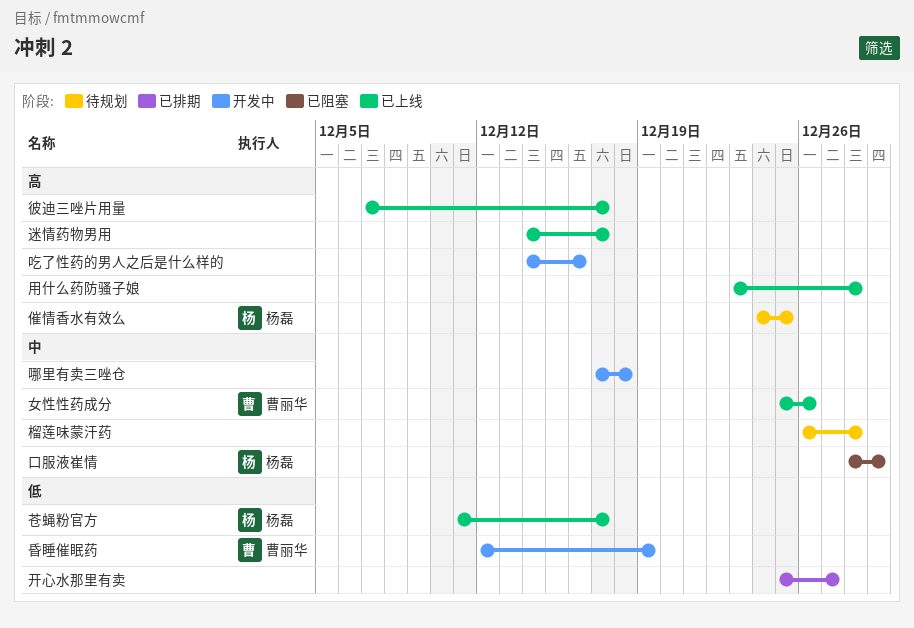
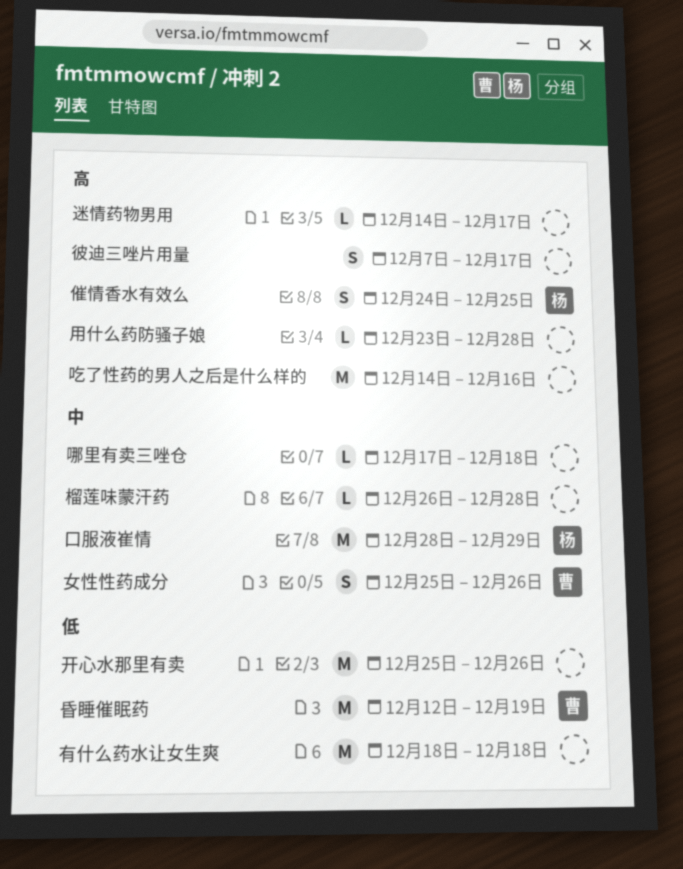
开心水那里有卖, due: Dec 27 -> Dec 26
有什么药水让女生爽: none -> present
苍蝇粉官方: present -> none

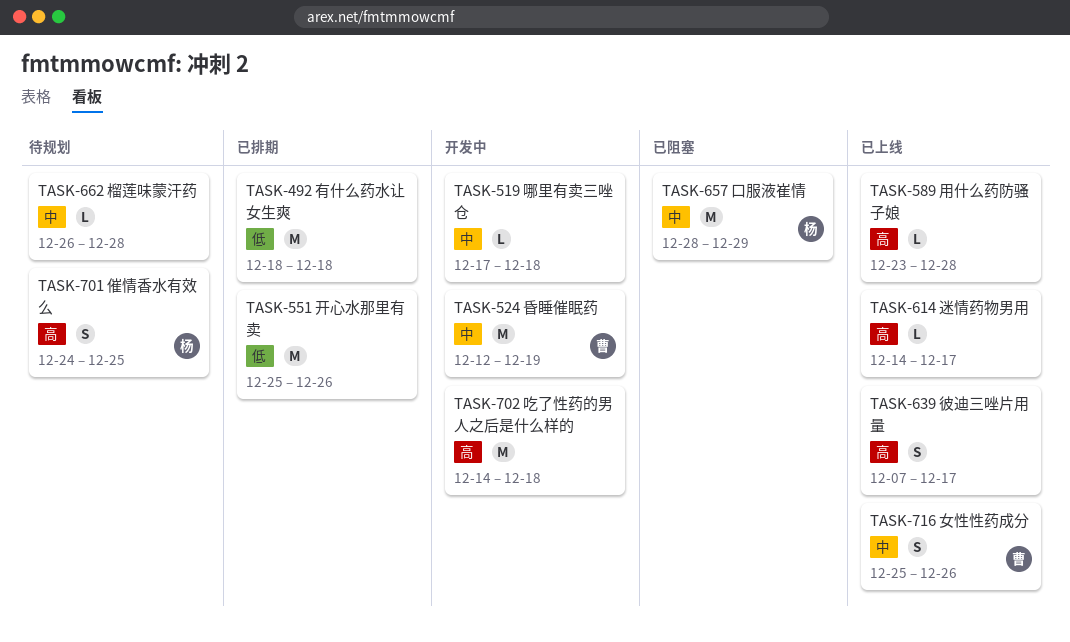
吃了性药的男人之后是什么样的, due: Dec 16 -> Dec 18
昏睡催眠药, priority: 低 -> 中

